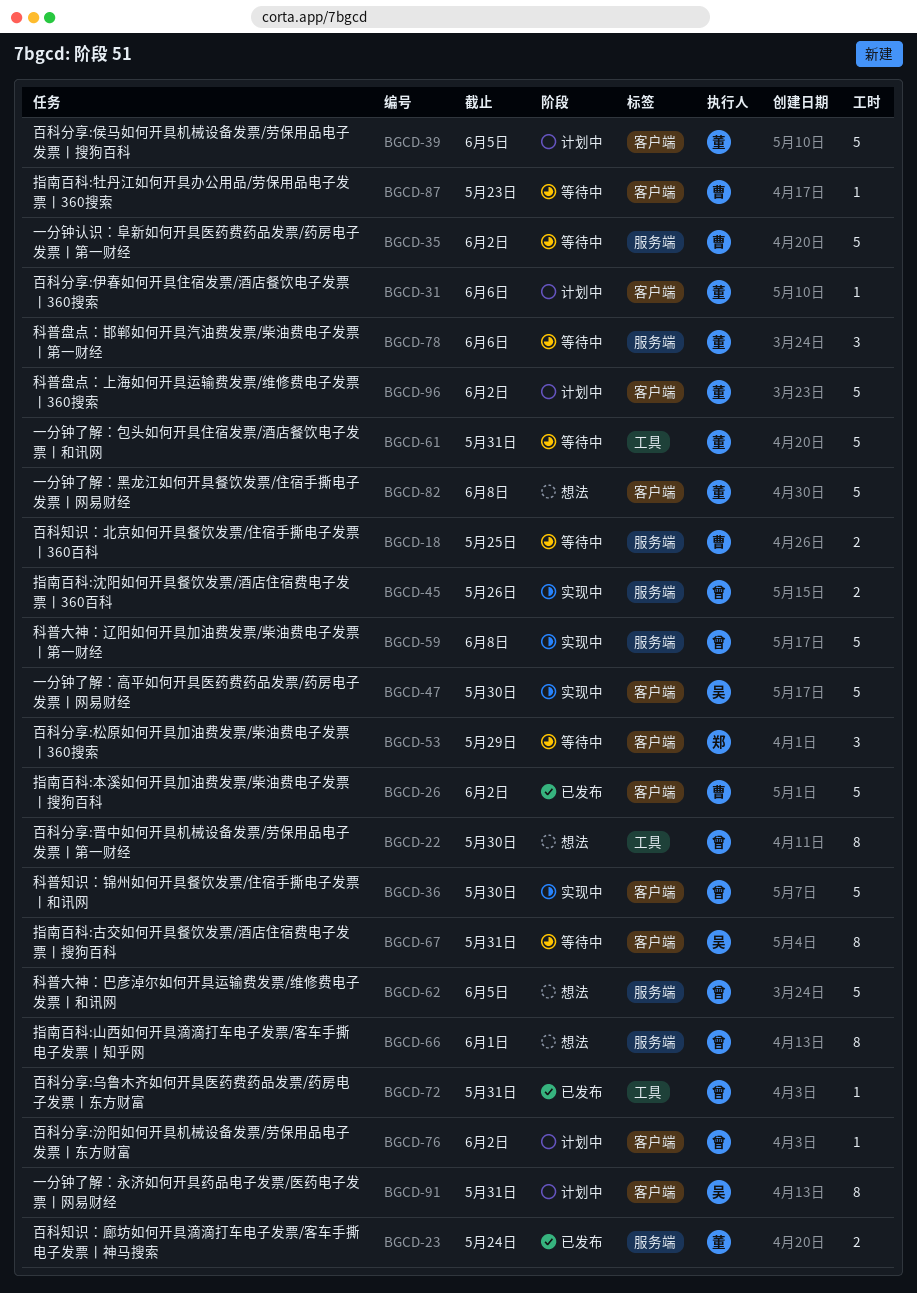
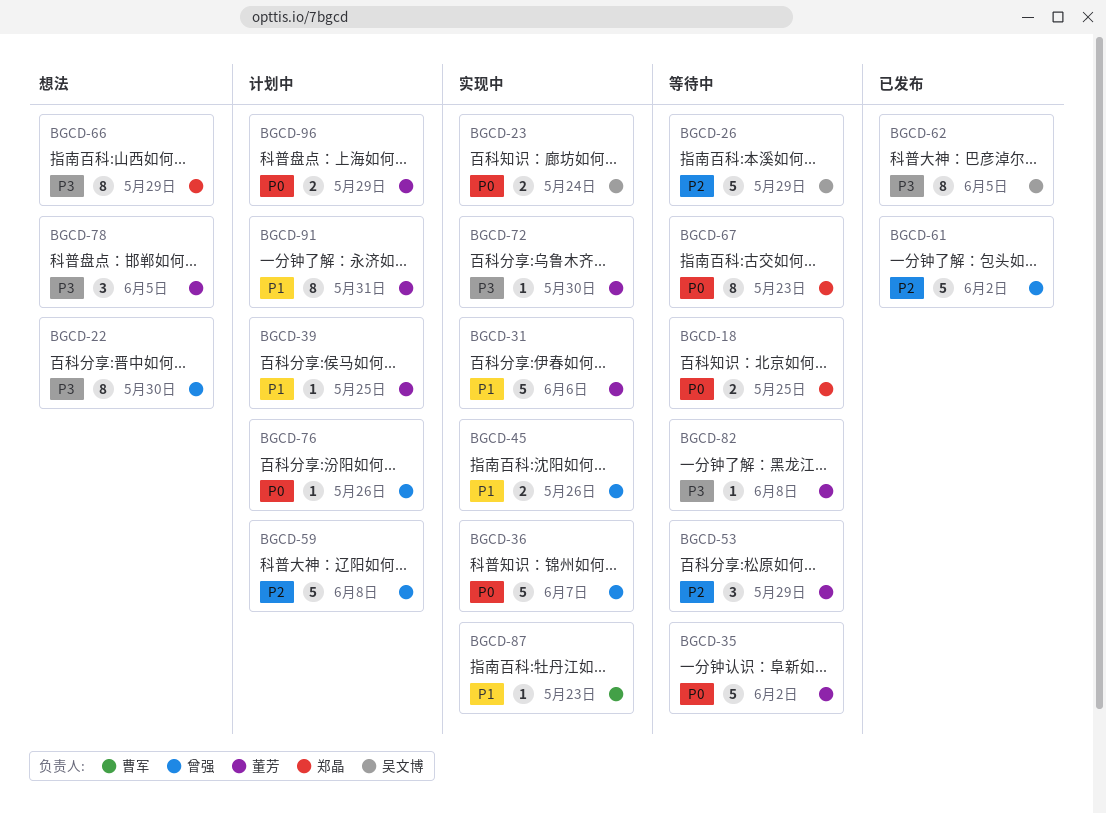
BGCD-18, owner: 曹军 -> 郑晶
BGCD-23, status: 已发布 -> 实现中
BGCD-23, owner: 董芳 -> 吴文博
BGCD-26, status: 已发布 -> 等待中
BGCD-26, owner: 曹军 -> 吴文博
BGCD-26, due: Jun 2 -> May 29
BGCD-31, status: 计划中 -> 实现中
BGCD-31, estimate: 1 -> 5
BGCD-35, owner: 曹军 -> 董芳
BGCD-36, due: May 30 -> Jun 7
BGCD-39, estimate: 5 -> 1
BGCD-39, due: Jun 5 -> May 25
BGCD-47: present -> none
BGCD-53, owner: 郑晶 -> 董芳
BGCD-59, status: 实现中 -> 计划中
BGCD-61, status: 等待中 -> 已发布
BGCD-61, owner: 董芳 -> 曾强
BGCD-61, due: May 31 -> Jun 2
BGCD-62, status: 想法 -> 已发布
BGCD-62, owner: 曾强 -> 吴文博
BGCD-62, estimate: 5 -> 8
BGCD-66, owner: 曾强 -> 郑晶
BGCD-66, due: Jun 1 -> May 29
BGCD-67, owner: 吴文博 -> 郑晶
BGCD-67, due: May 31 -> May 23
BGCD-72, status: 已发布 -> 实现中
BGCD-72, owner: 曾强 -> 董芳
BGCD-72, due: May 31 -> May 30
BGCD-76, due: Jun 2 -> May 26
BGCD-78, status: 等待中 -> 想法
BGCD-78, due: Jun 6 -> Jun 5
BGCD-82, status: 想法 -> 等待中
BGCD-82, estimate: 5 -> 1
BGCD-87, status: 等待中 -> 实现中
BGCD-91, owner: 吴文博 -> 董芳
BGCD-96, estimate: 5 -> 2
BGCD-96, due: Jun 2 -> May 29

